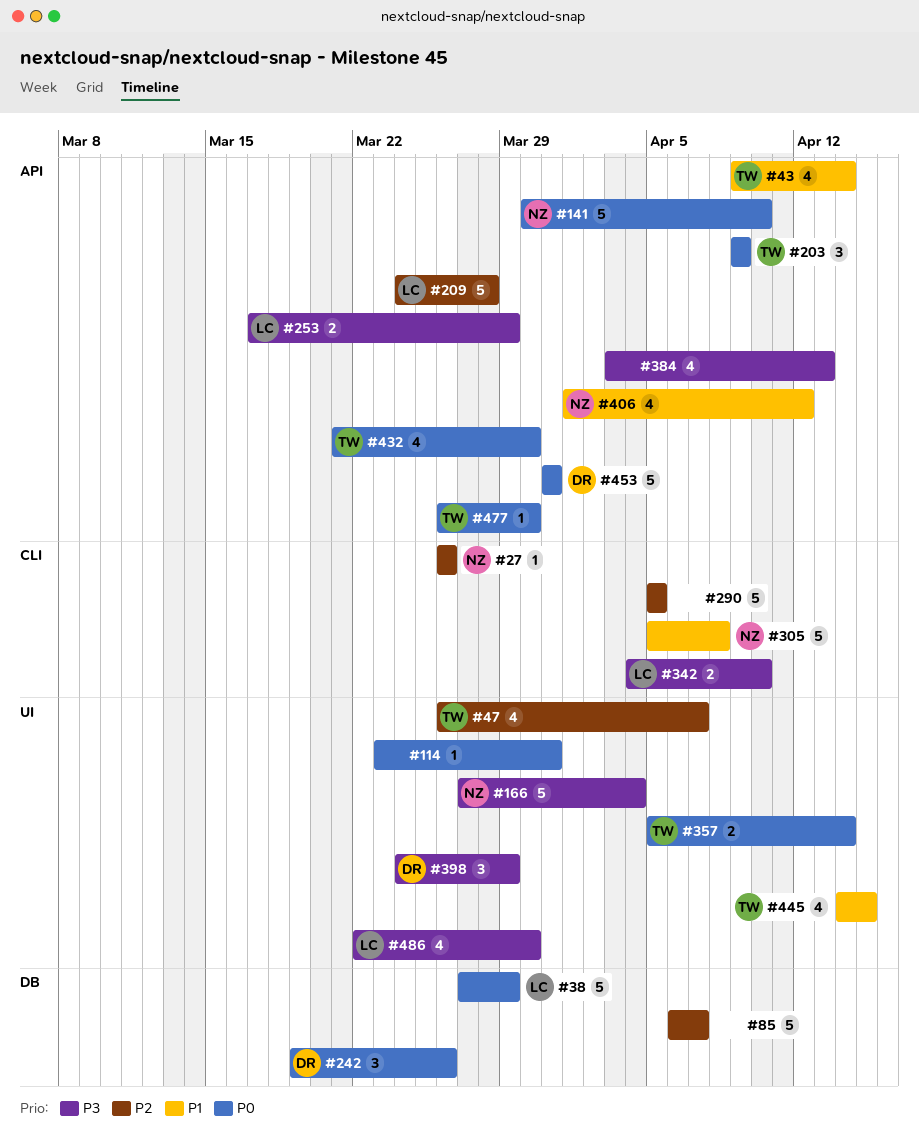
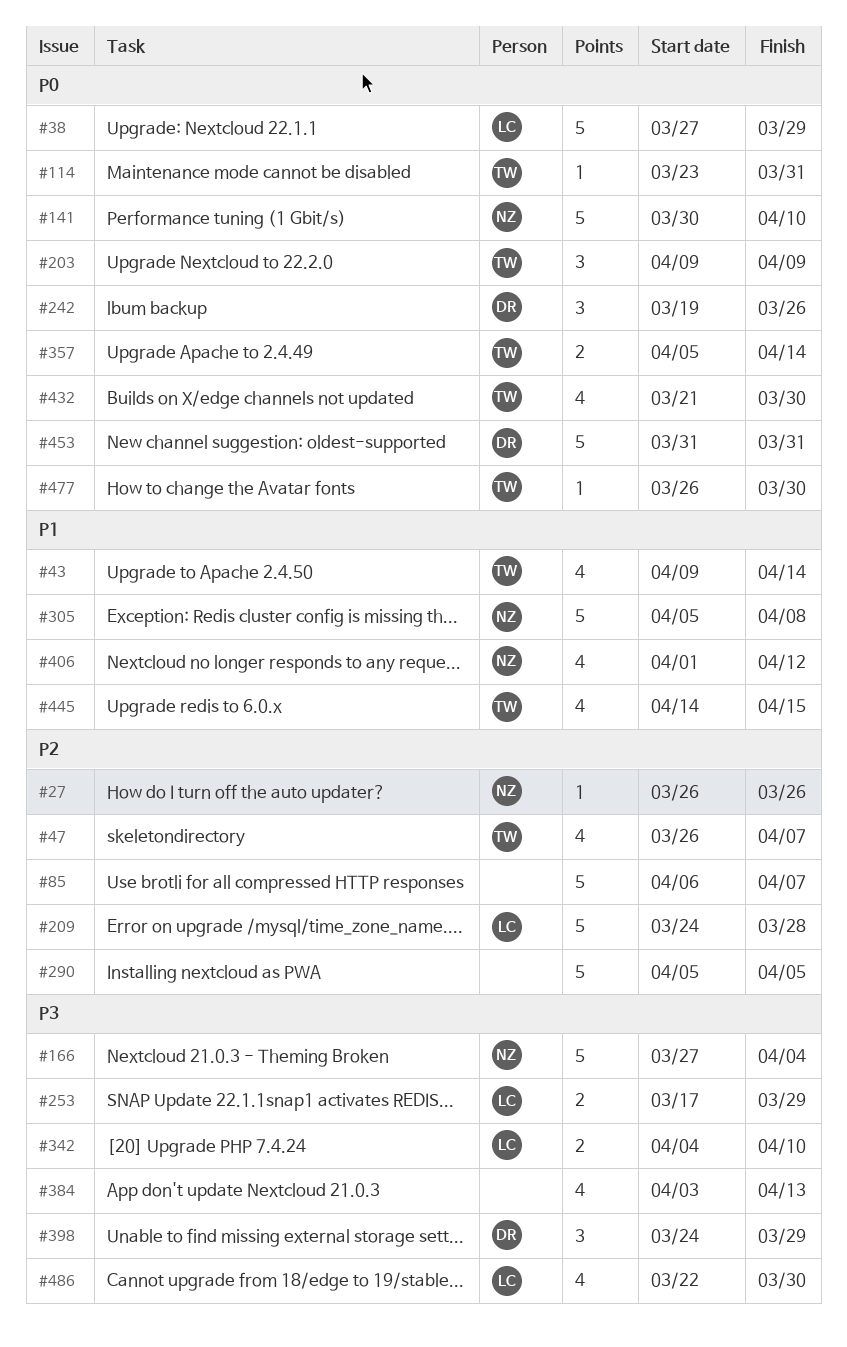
#114, owner: none -> TW

